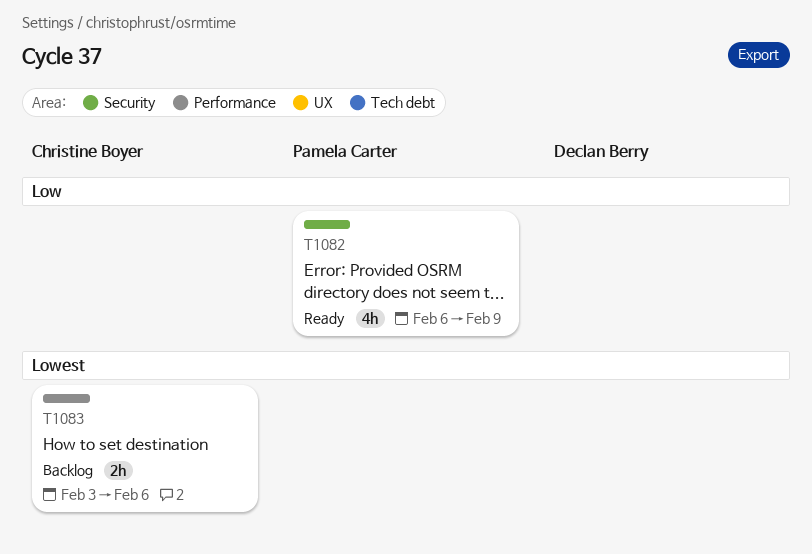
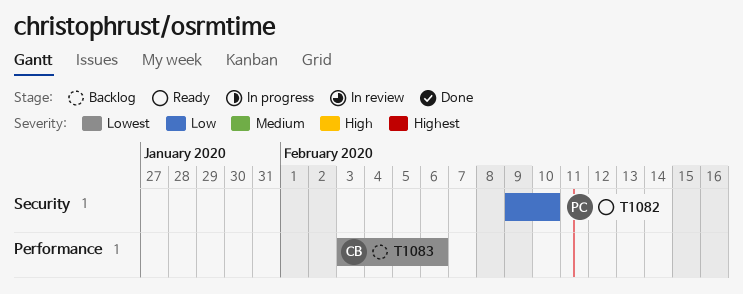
T1082, start: Feb 6 -> Feb 9
T1082, due: Feb 9 -> Feb 10

